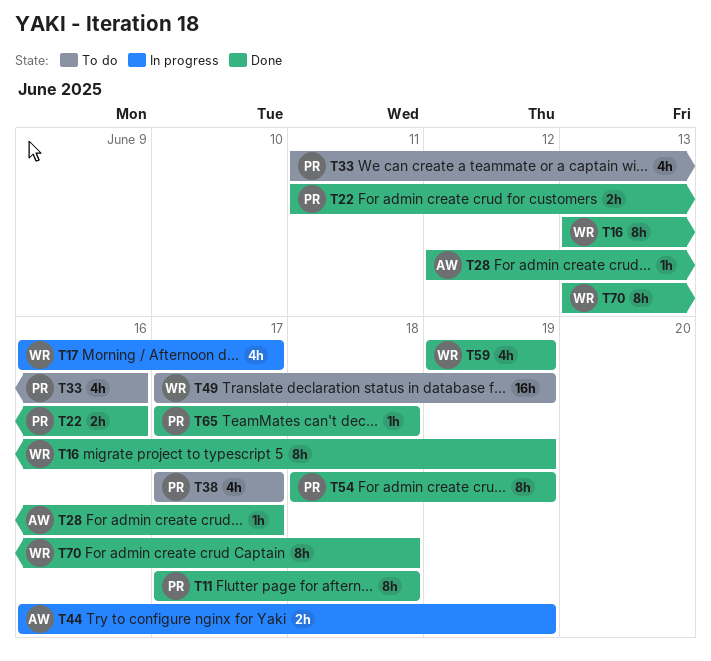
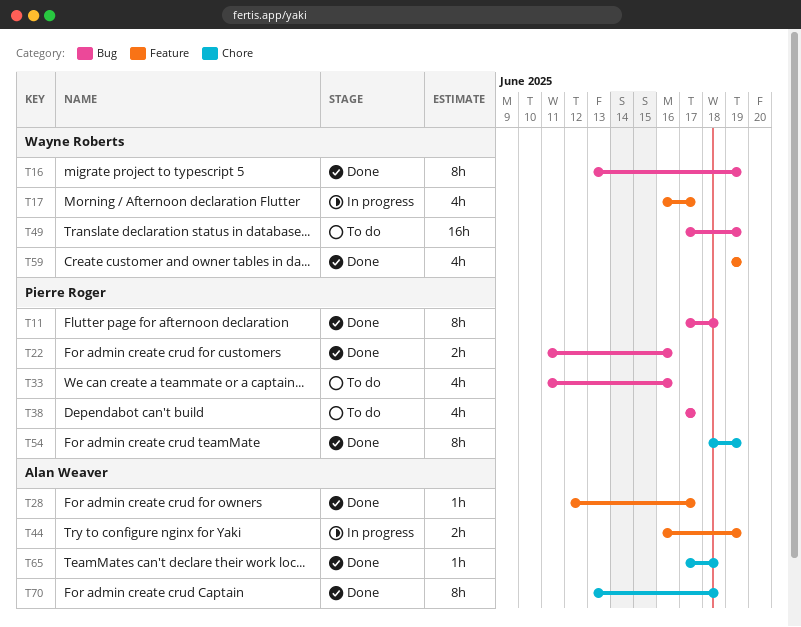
T65, owner: Pierre Roger -> Alan Weaver
T70, owner: Wayne Roberts -> Alan Weaver

